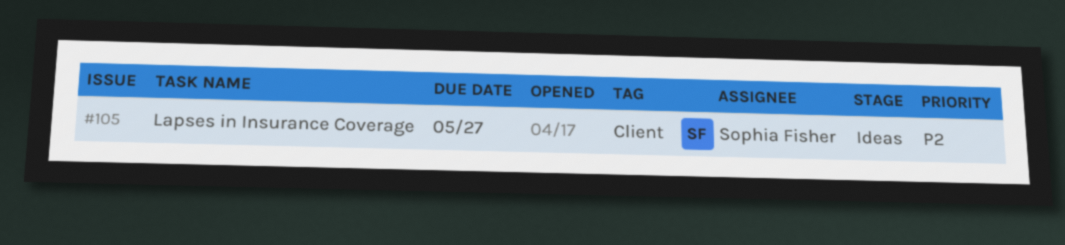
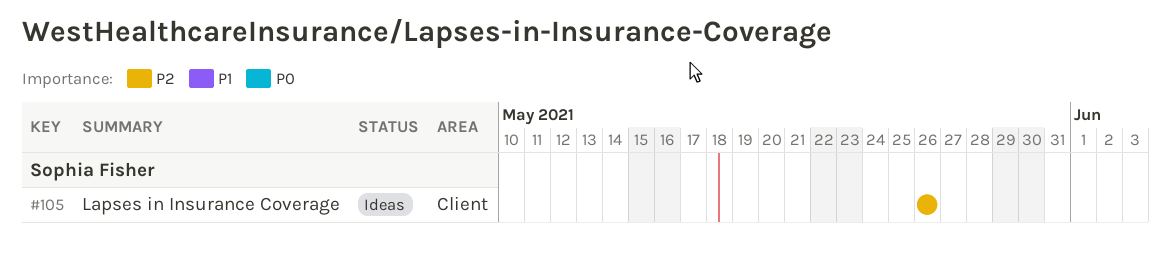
#105, due: May 27 -> May 26

